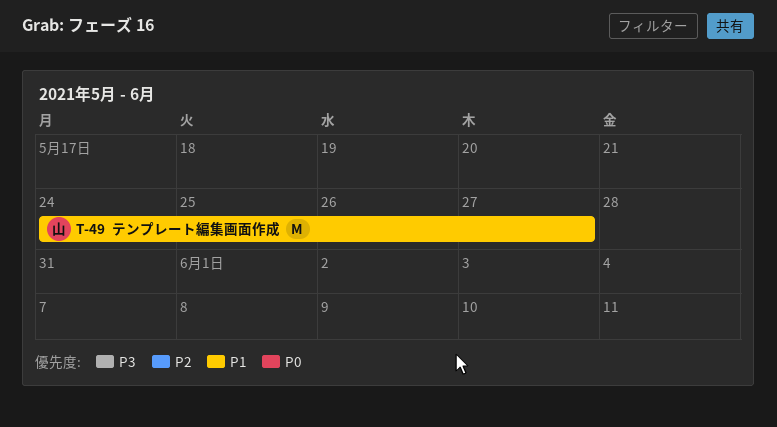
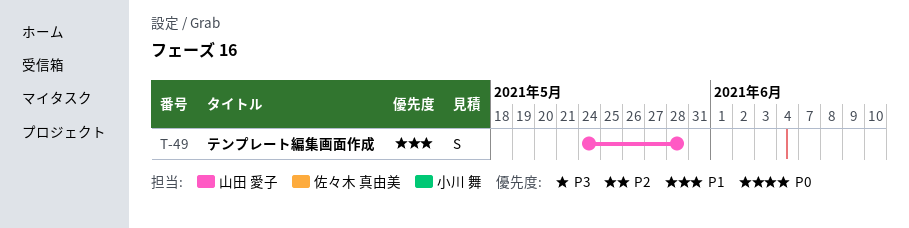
T-49, estimate: M -> S
T-49, due: May 27 -> May 28

